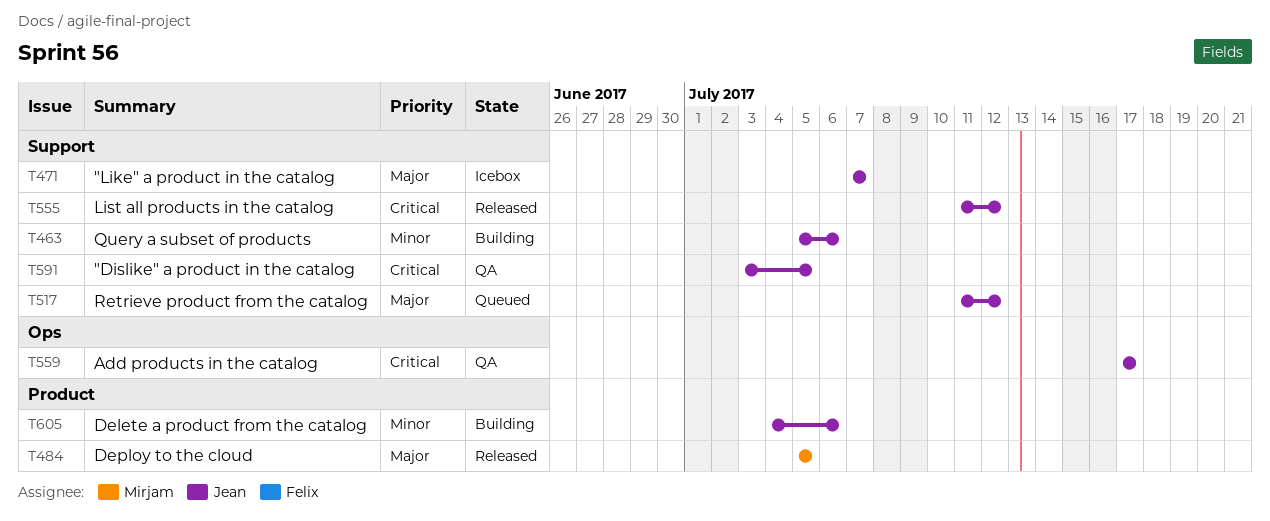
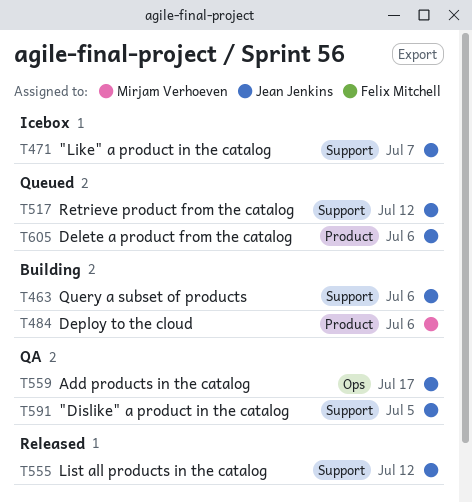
T484, status: Released -> Building
T484, due: Jul 5 -> Jul 6
T605, status: Building -> Queued

